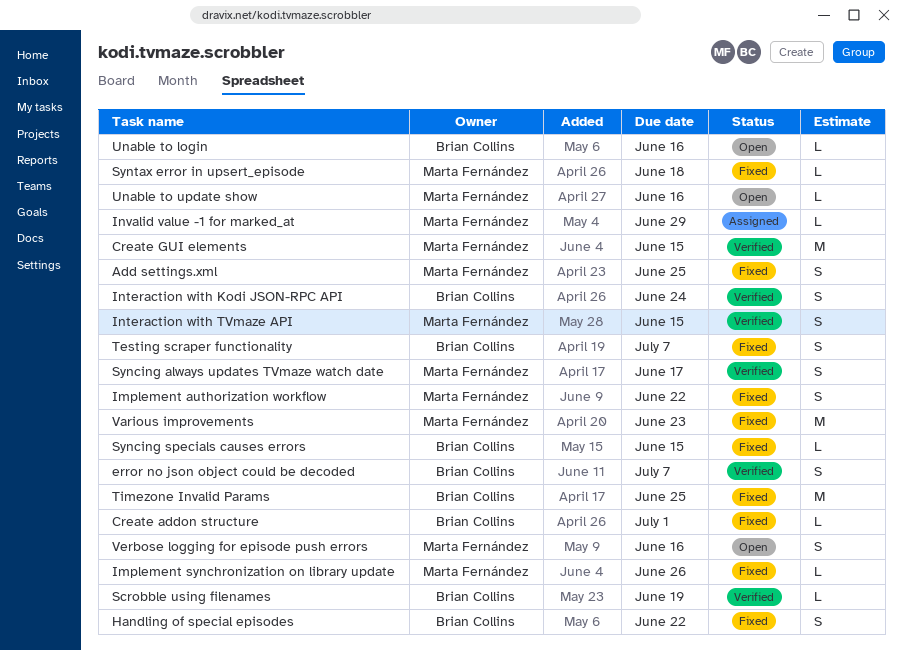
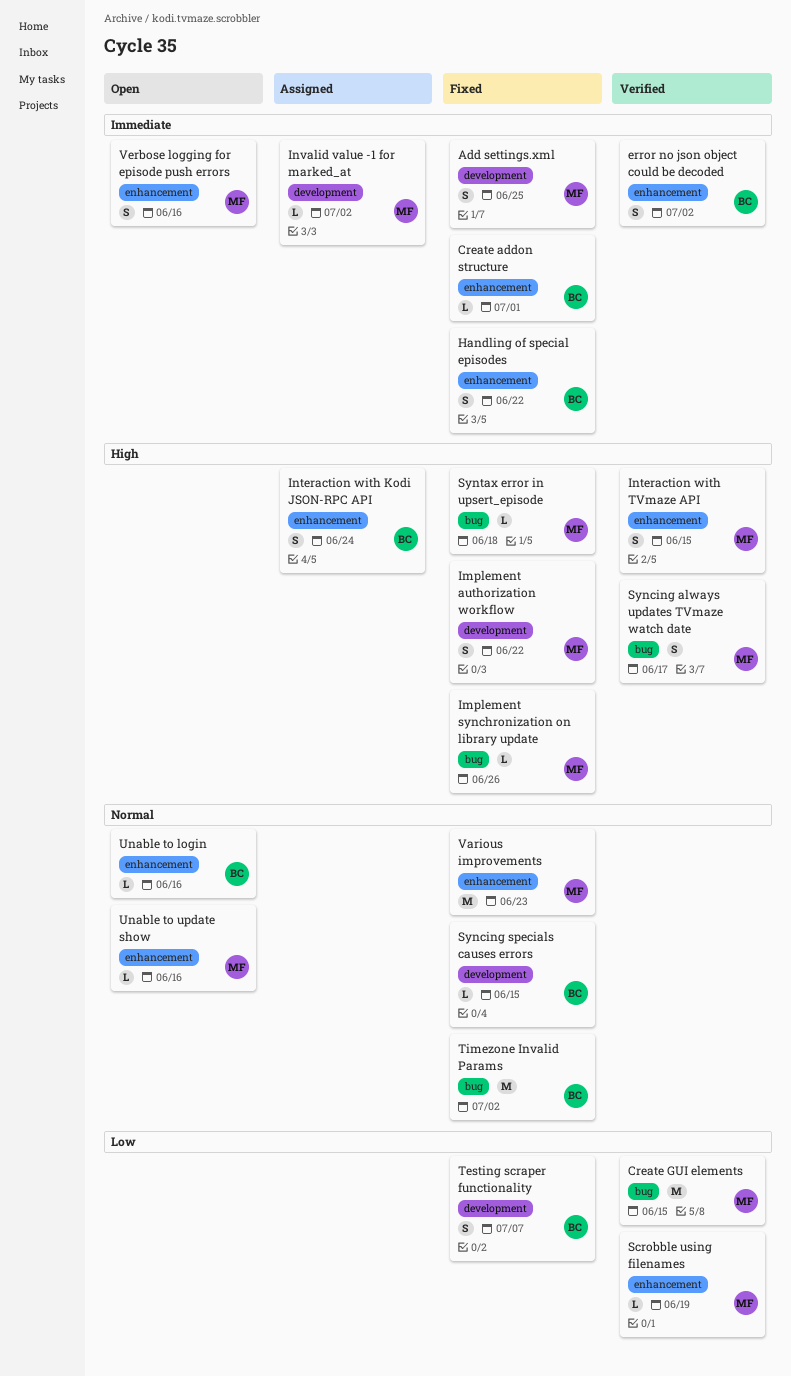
error no json object could be decoded, due: Jul 7 -> Jul 2
Interaction with Kodi JSON-RPC API, status: Verified -> Assigned
Invalid value -1 for marked_at, due: Jun 29 -> Jul 2
Scrobble using filenames, owner: Brian Collins -> Marta Fernández
Timezone Invalid Params, due: Jun 25 -> Jul 2

